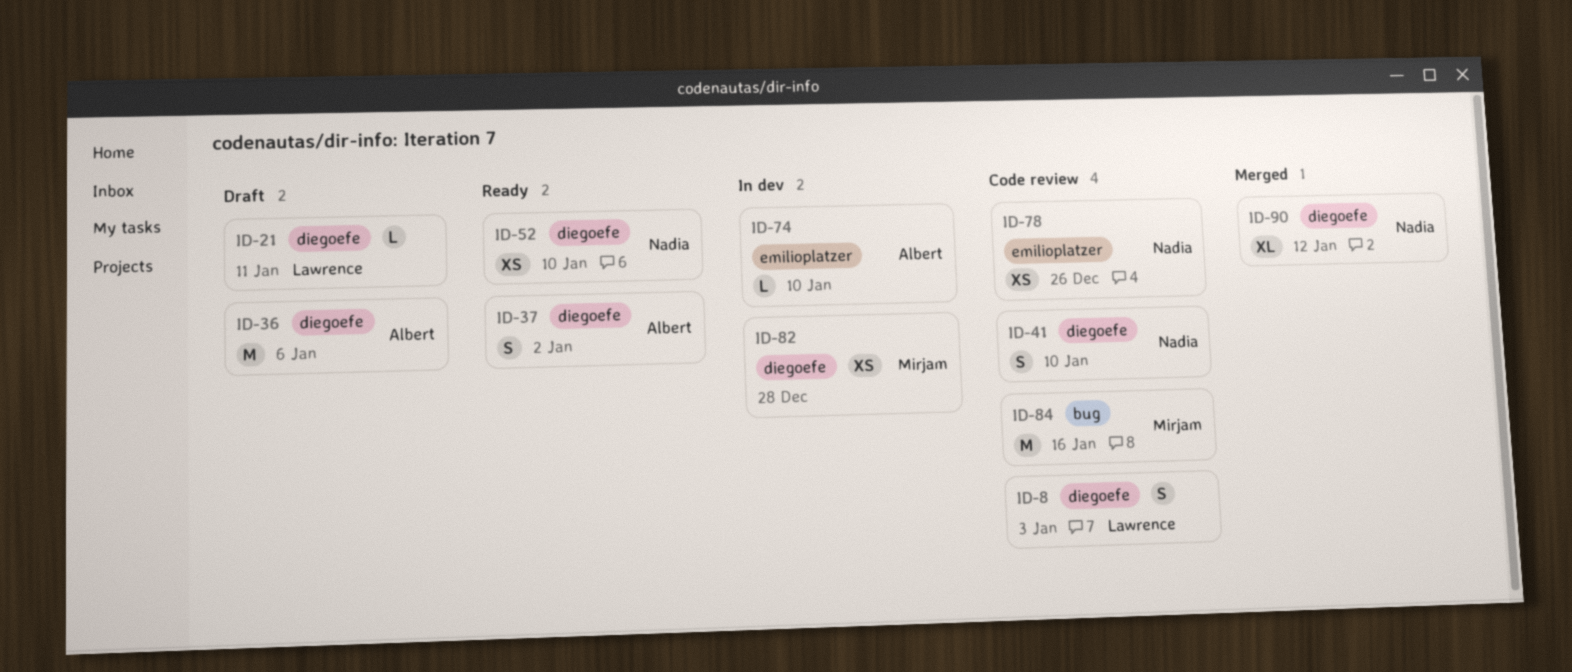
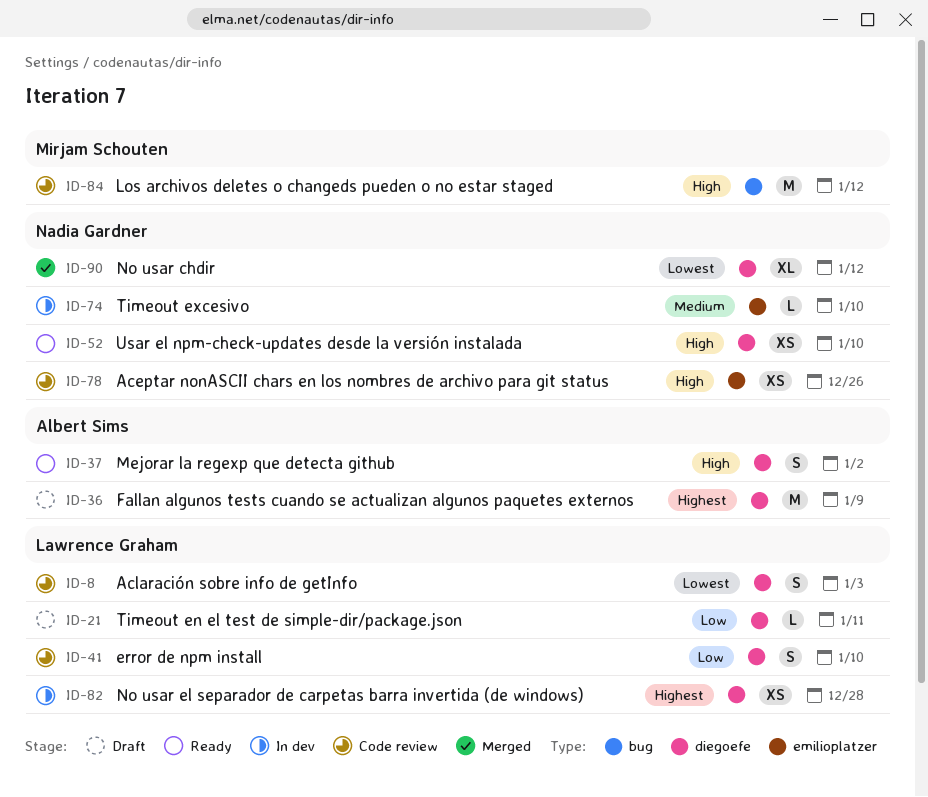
ID-36, due: Jan 6 -> Jan 9
ID-41, owner: Nadia Gardner -> Lawrence Graham
ID-74, owner: Albert Sims -> Nadia Gardner
ID-82, owner: Mirjam Schouten -> Lawrence Graham
ID-84, due: Jan 16 -> Jan 12

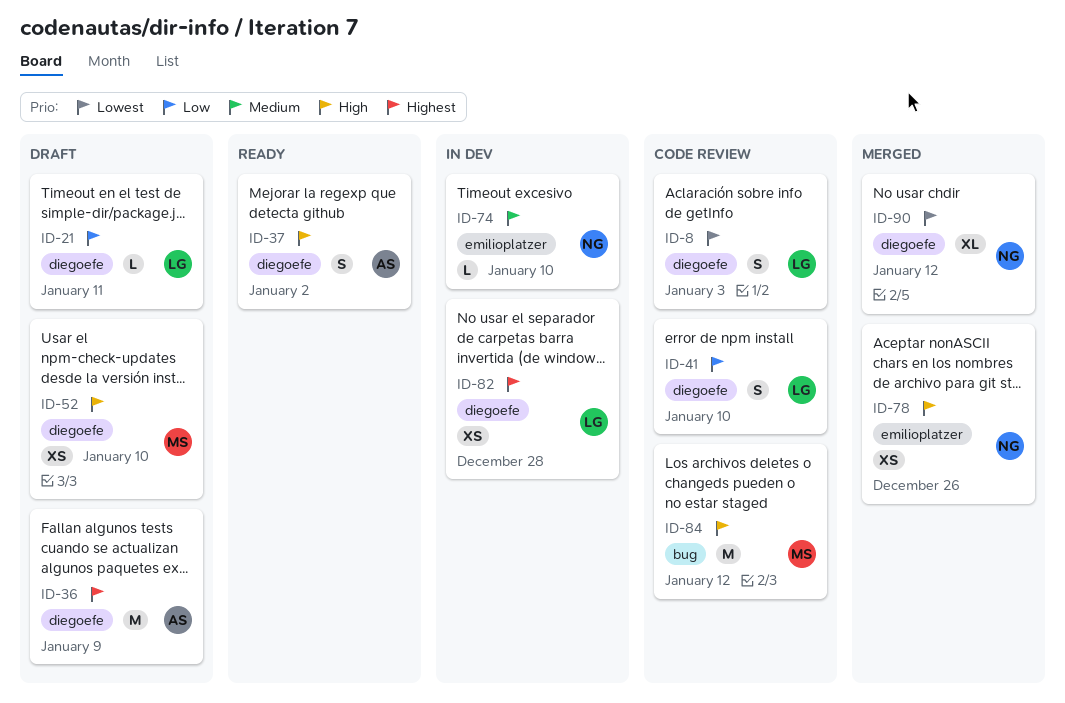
ID-52, status: Ready -> Draft
ID-52, owner: Nadia Gardner -> Mirjam Schouten
ID-78, status: Code review -> Merged

